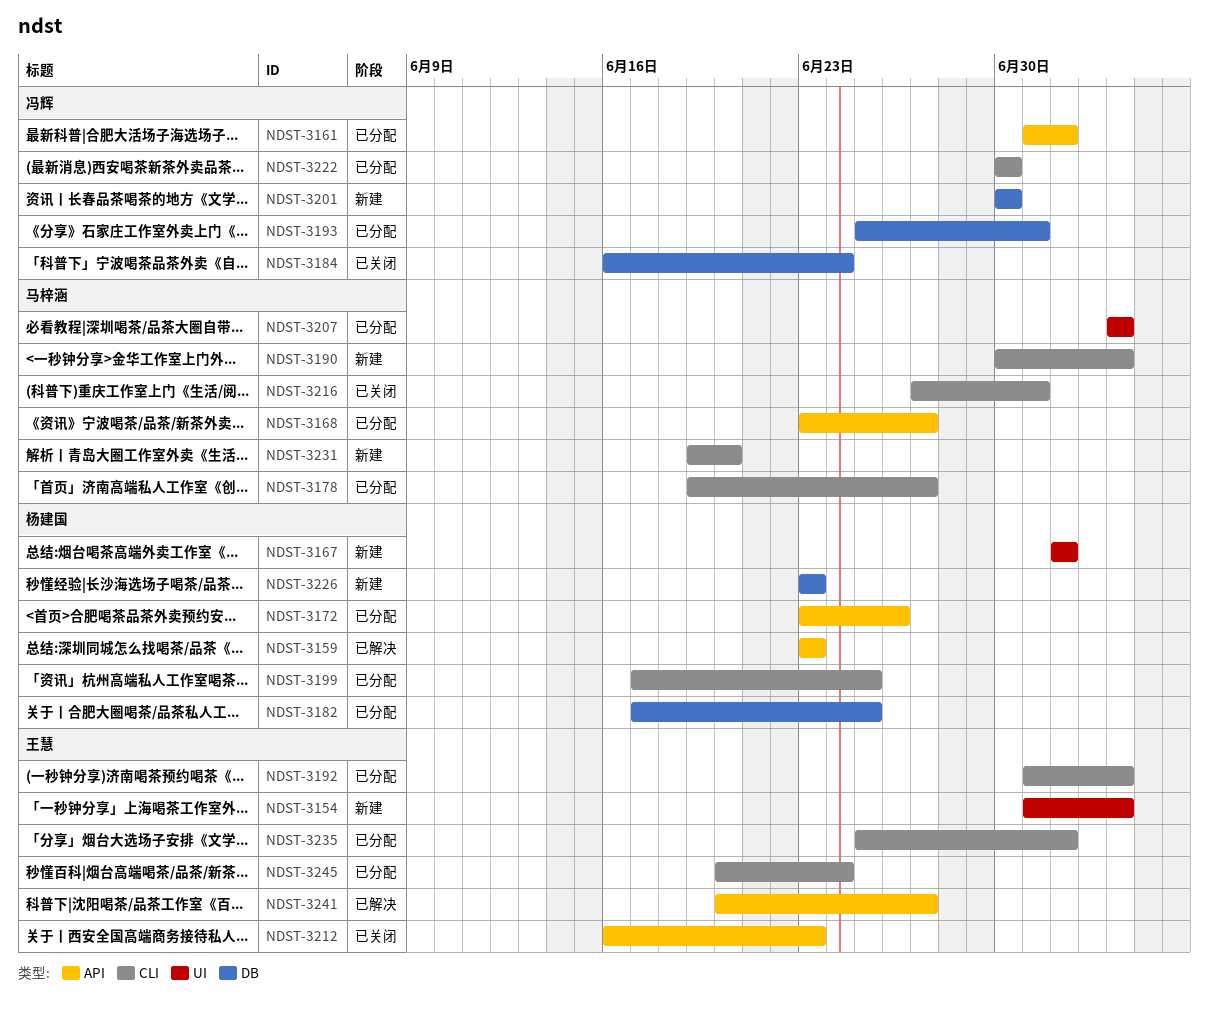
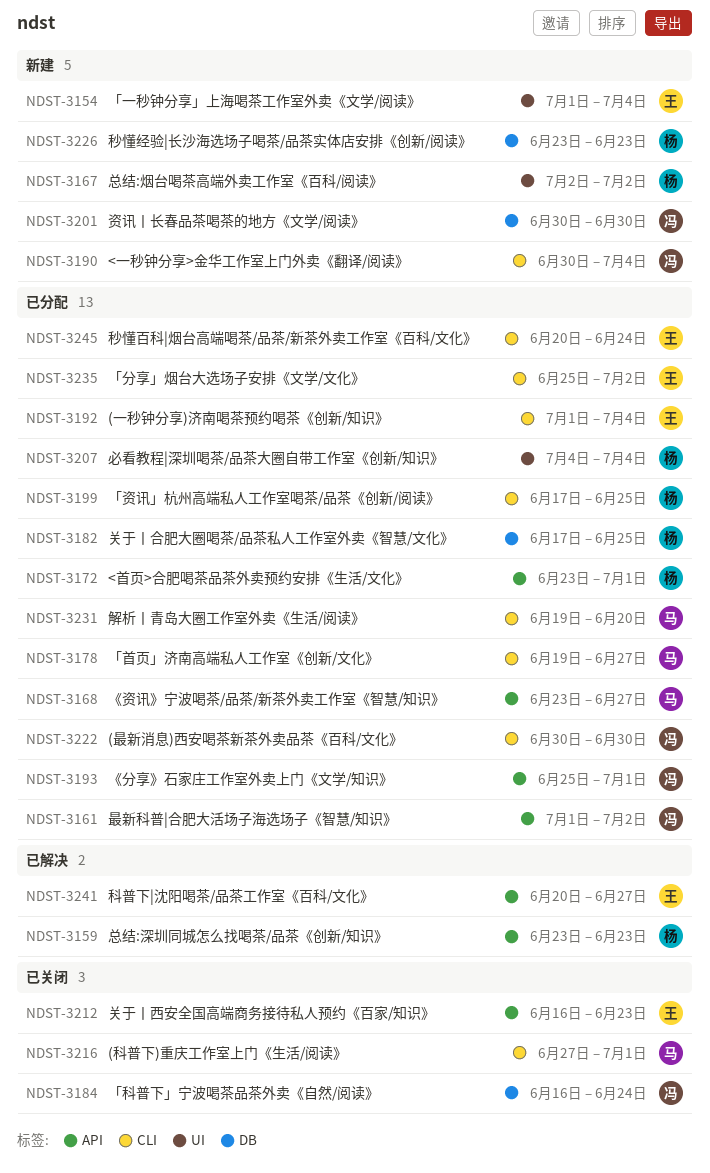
NDST-3172, due: Jun 26 -> Jul 1
NDST-3190, owner: 马梓涵 -> 冯辉
NDST-3193, label: DB -> API
NDST-3207, owner: 马梓涵 -> 杨建国
NDST-3231, status: 新建 -> 已分配

